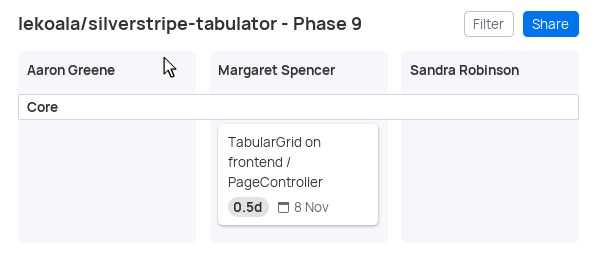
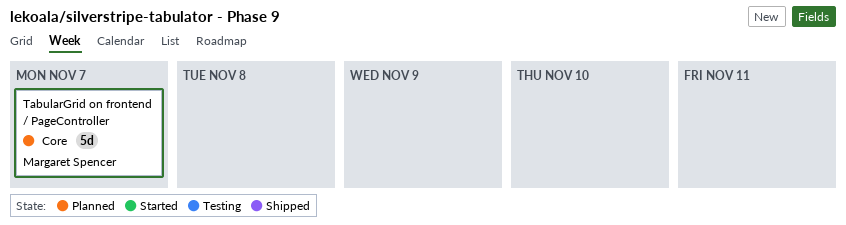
TabularGrid on frontend / PageController, estimate: 0.5d -> 5d
TabularGrid on frontend / PageController, due: Nov 8 -> Nov 7

